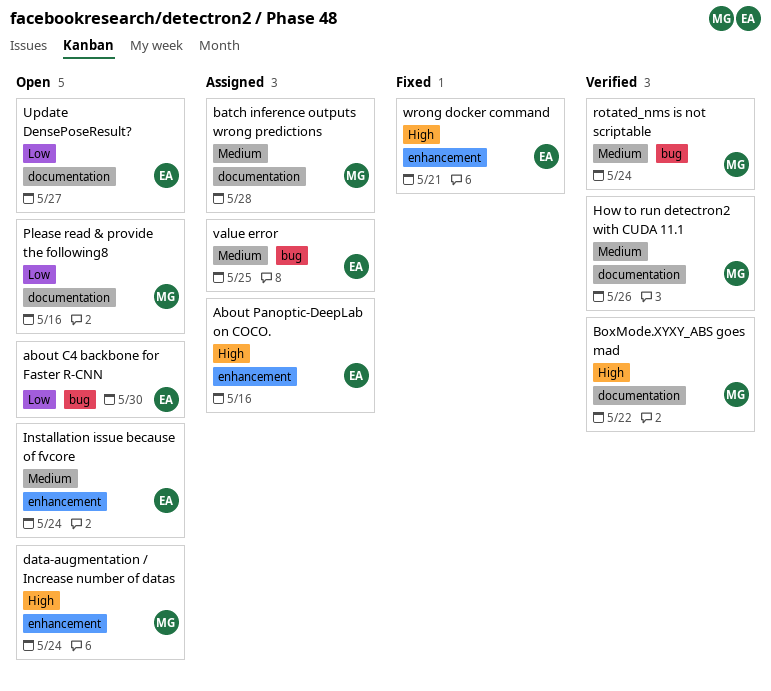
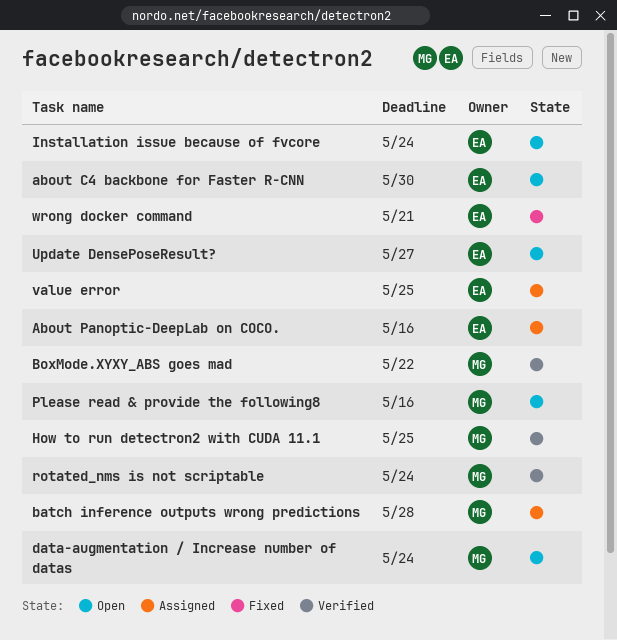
How to run detectron2 with CUDA 11.1, due: May 26 -> May 25

